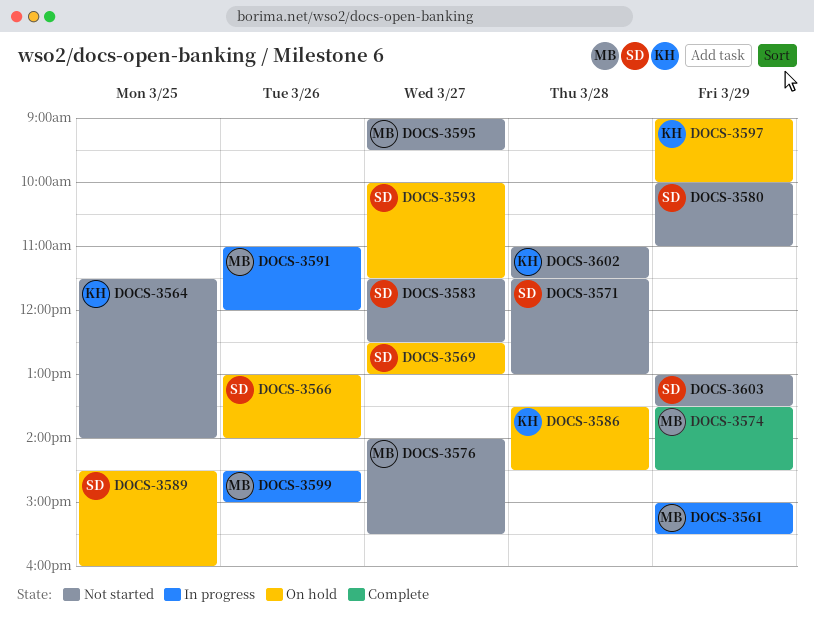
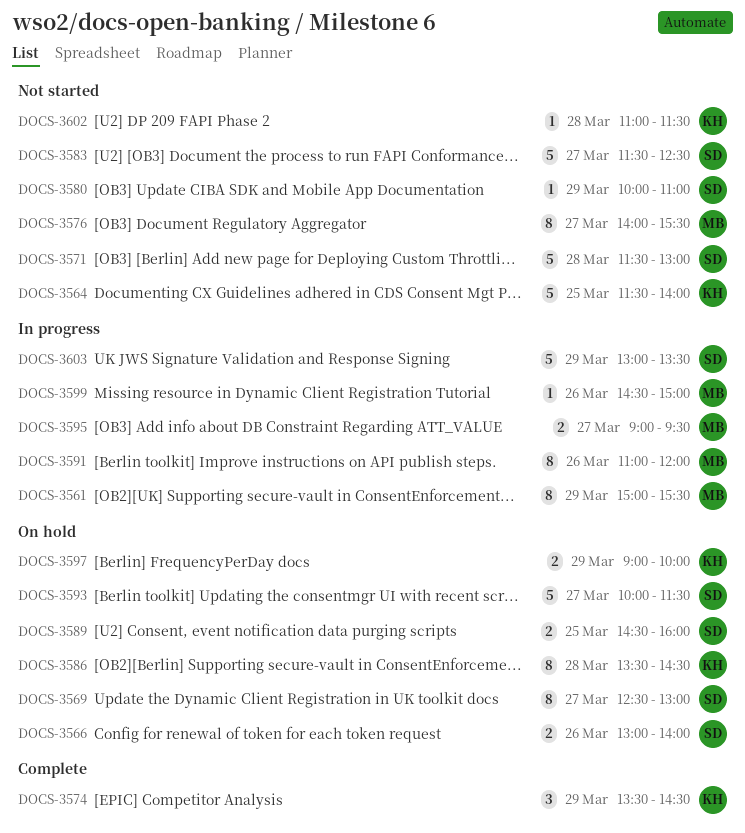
DOCS-3574, owner: MB -> KH
DOCS-3595, status: Not started -> In progress
DOCS-3603, status: Not started -> In progress

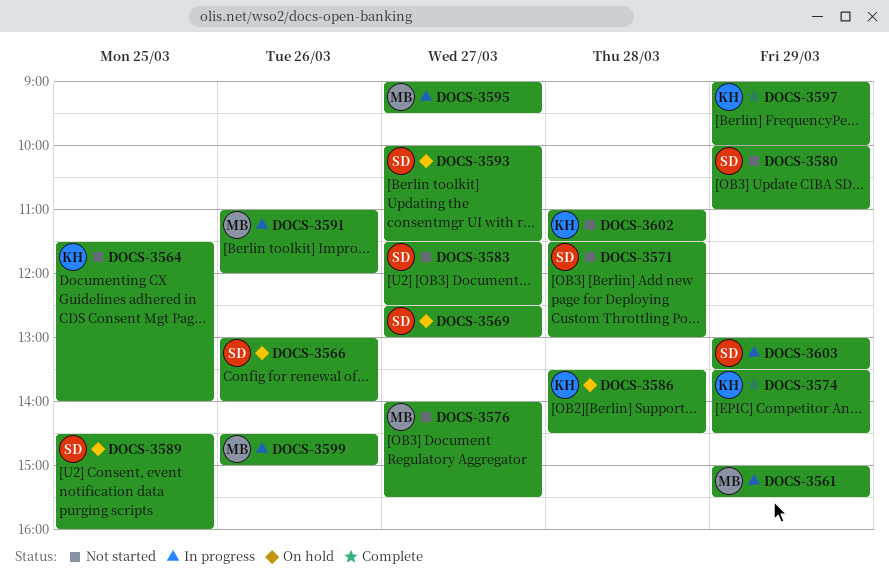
DOCS-3597, status: On hold -> Complete

